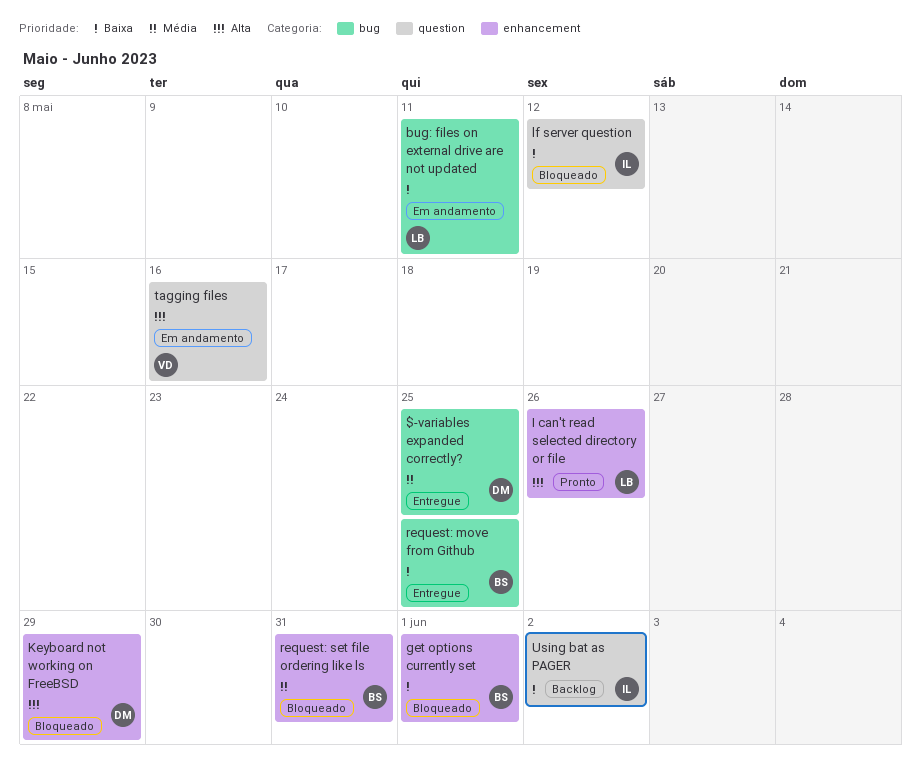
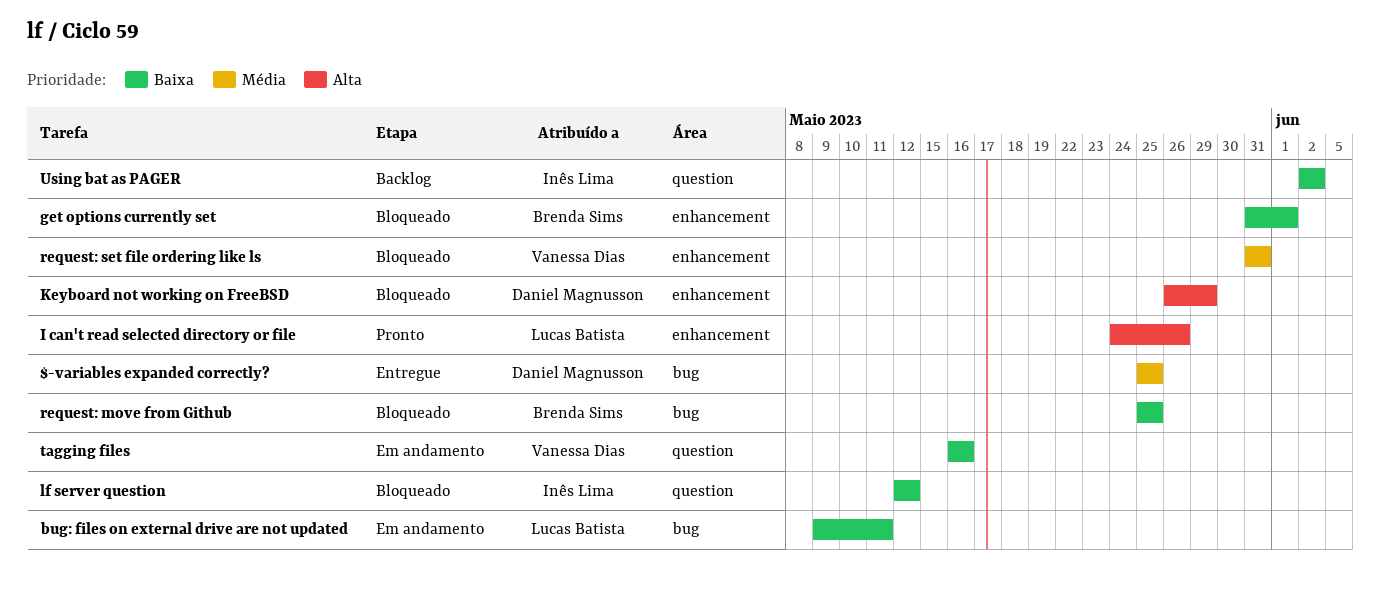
request: move from Github, status: Entregue -> Bloqueado
request: set file ordering like ls, owner: Brenda Sims -> Vanessa Dias
tagging files, priority: Alta -> Baixa

